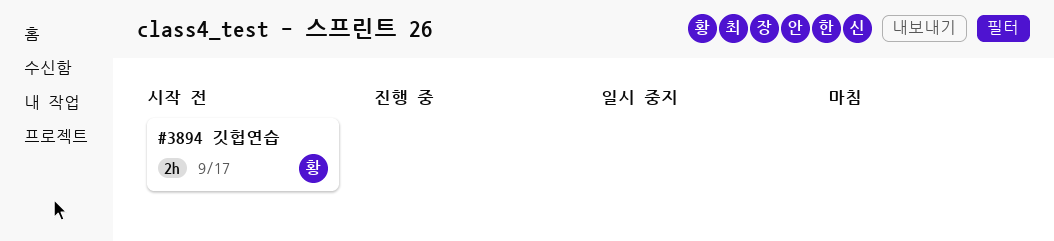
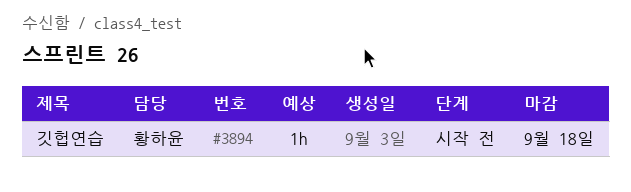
#3894, estimate: 2h -> 1h
#3894, due: Sep 17 -> Sep 18

